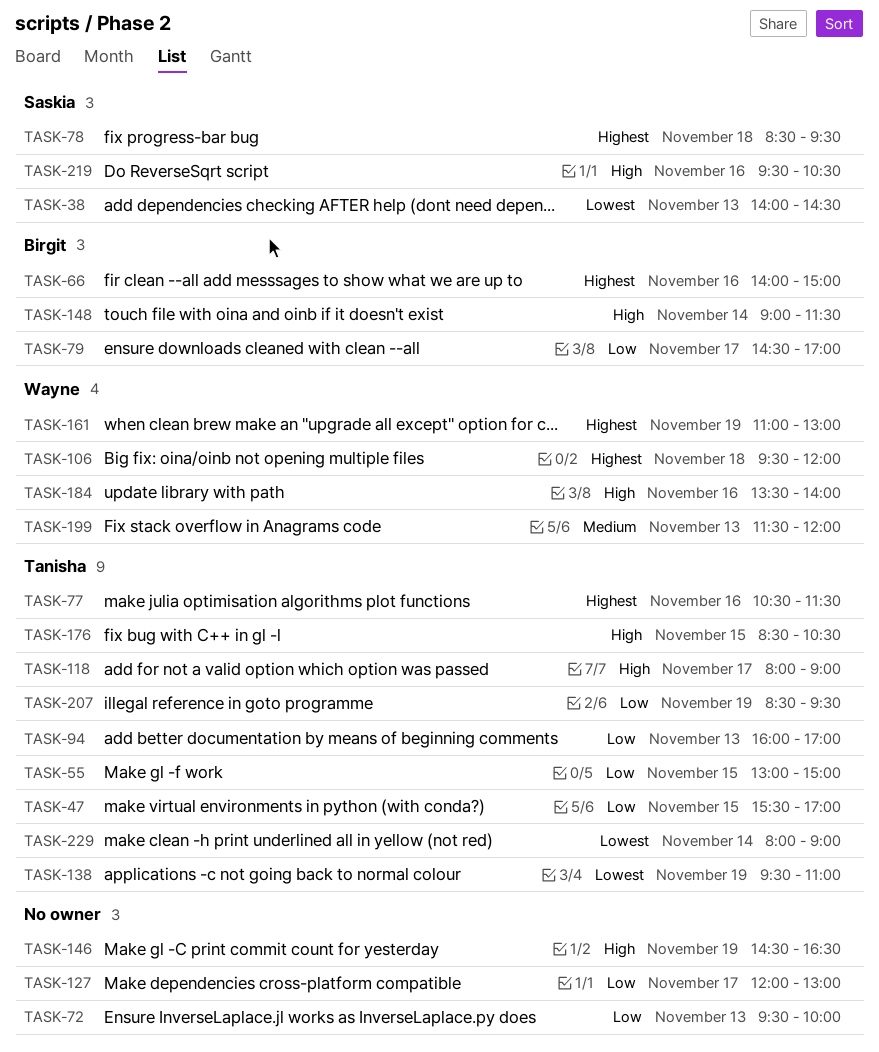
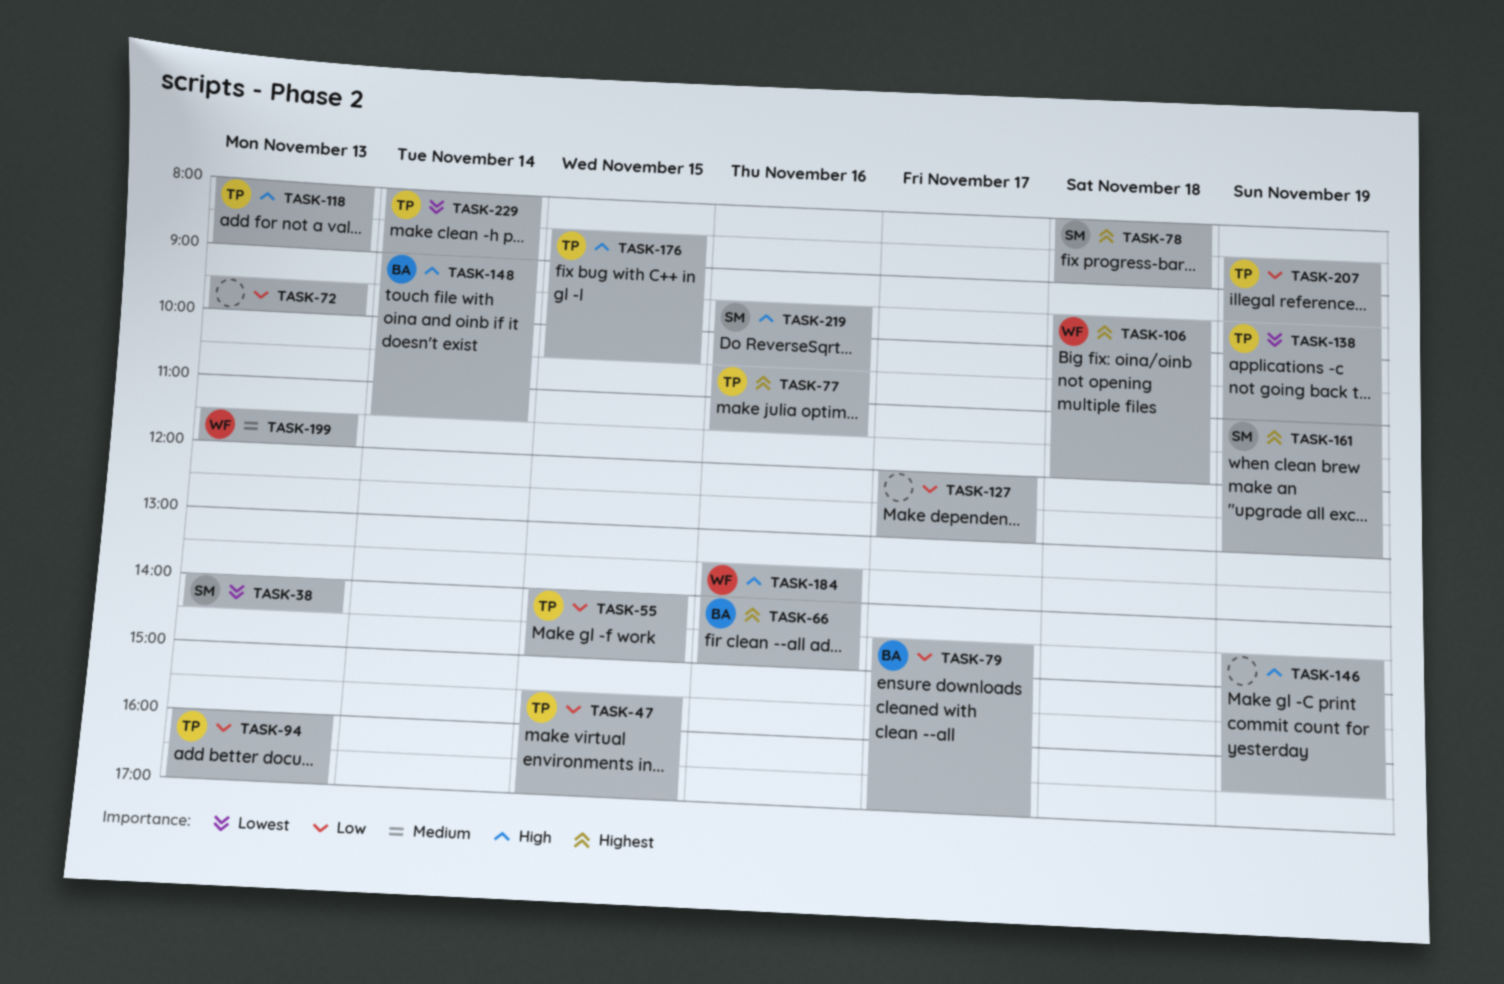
TASK-55, begins: 13:00 -> 14:00
TASK-78, begins: 08:30 -> 08:00
TASK-78, ends: 09:30 -> 09:00
TASK-118, day: Nov 17 -> Nov 13
TASK-161, owner: Wayne -> Saskia

